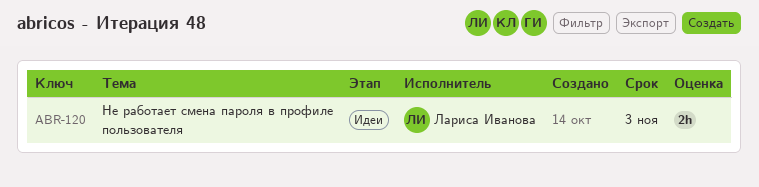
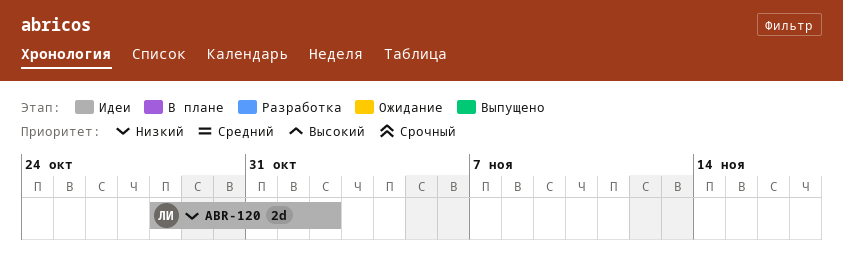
ABR-120, estimate: 2h -> 2d
ABR-120, due: Nov 3 -> Nov 2

